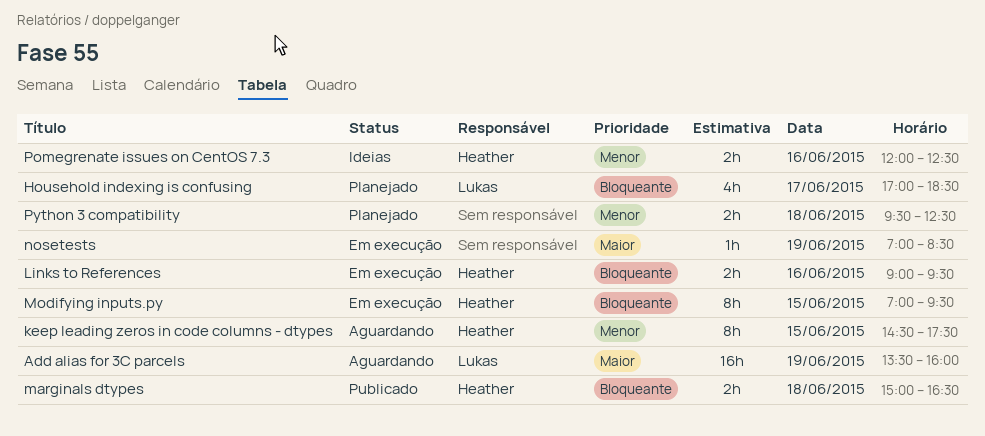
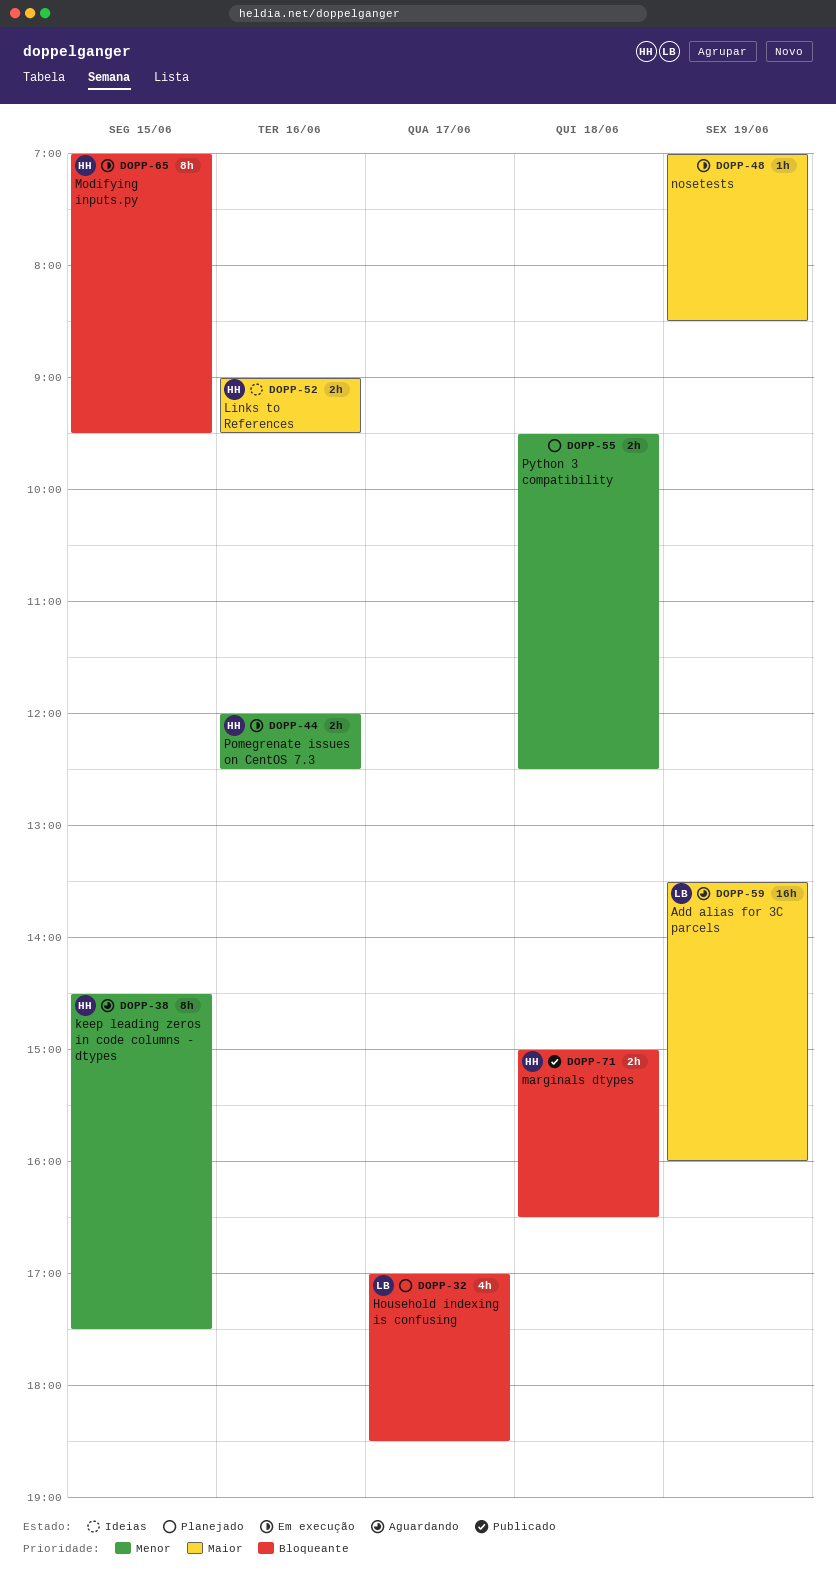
Links to References, status: Em execução -> Ideias
Links to References, priority: Bloqueante -> Maior
Pomegrenate issues on CentOS 7.3, status: Ideias -> Em execução

